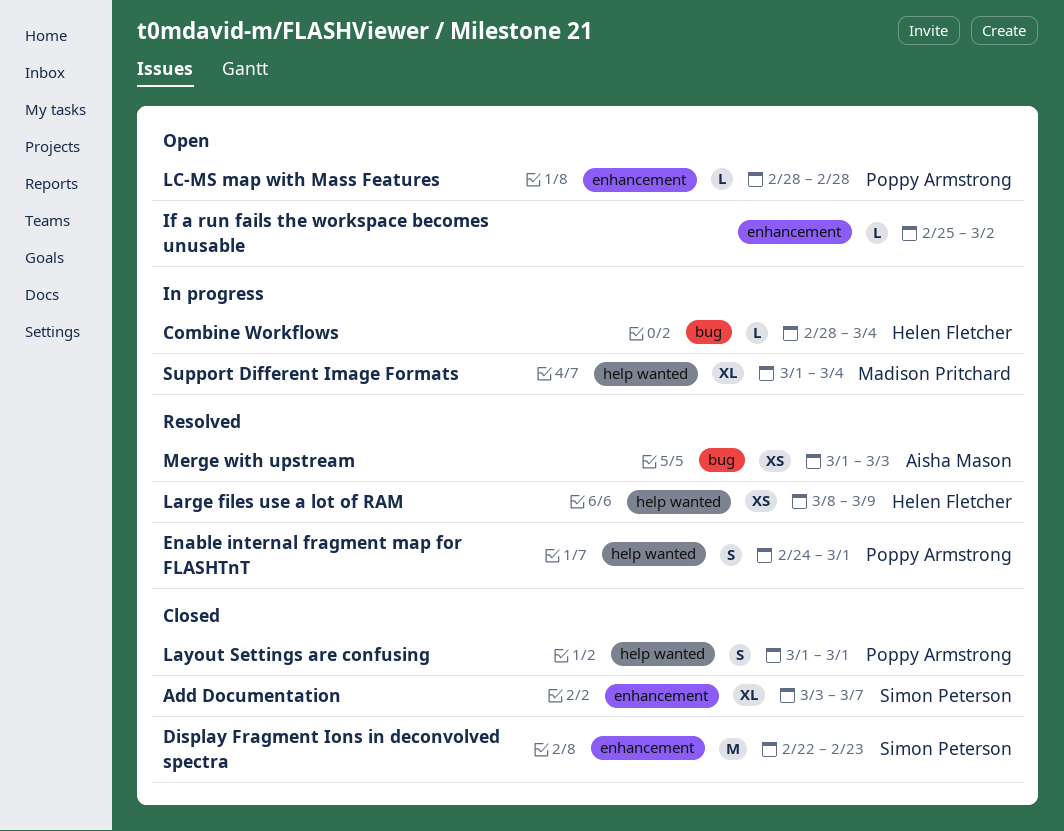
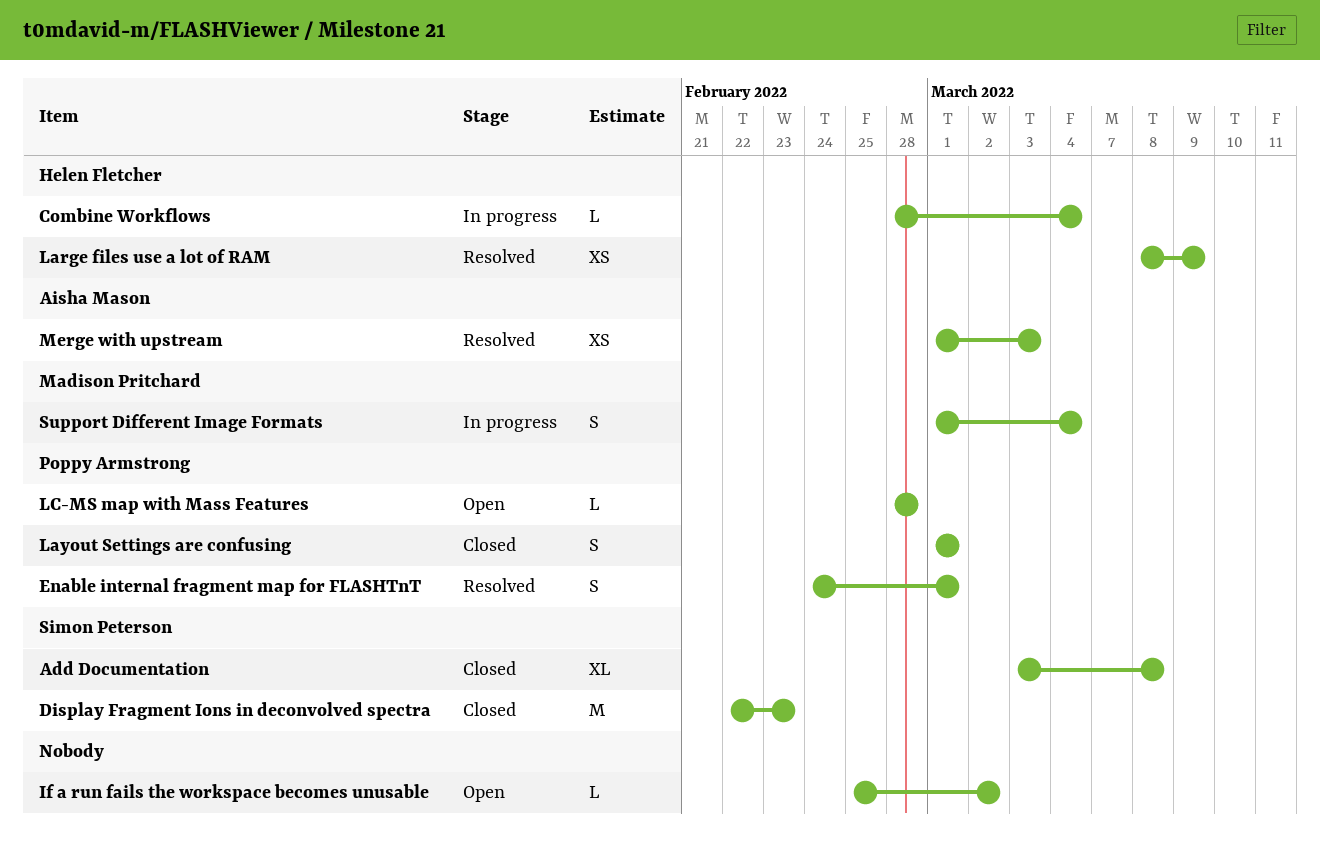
Add Documentation, due: Mar 7 -> Mar 8
Support Different Image Formats, estimate: XL -> S

